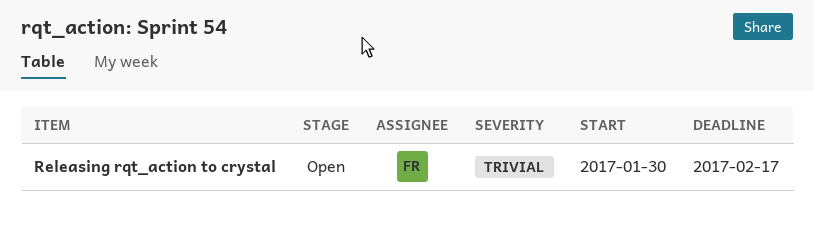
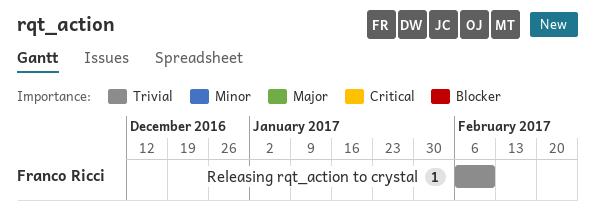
Releasing rqt_action to crystal, start: Jan 30 -> Feb 6
Releasing rqt_action to crystal, due: Feb 17 -> Feb 10

